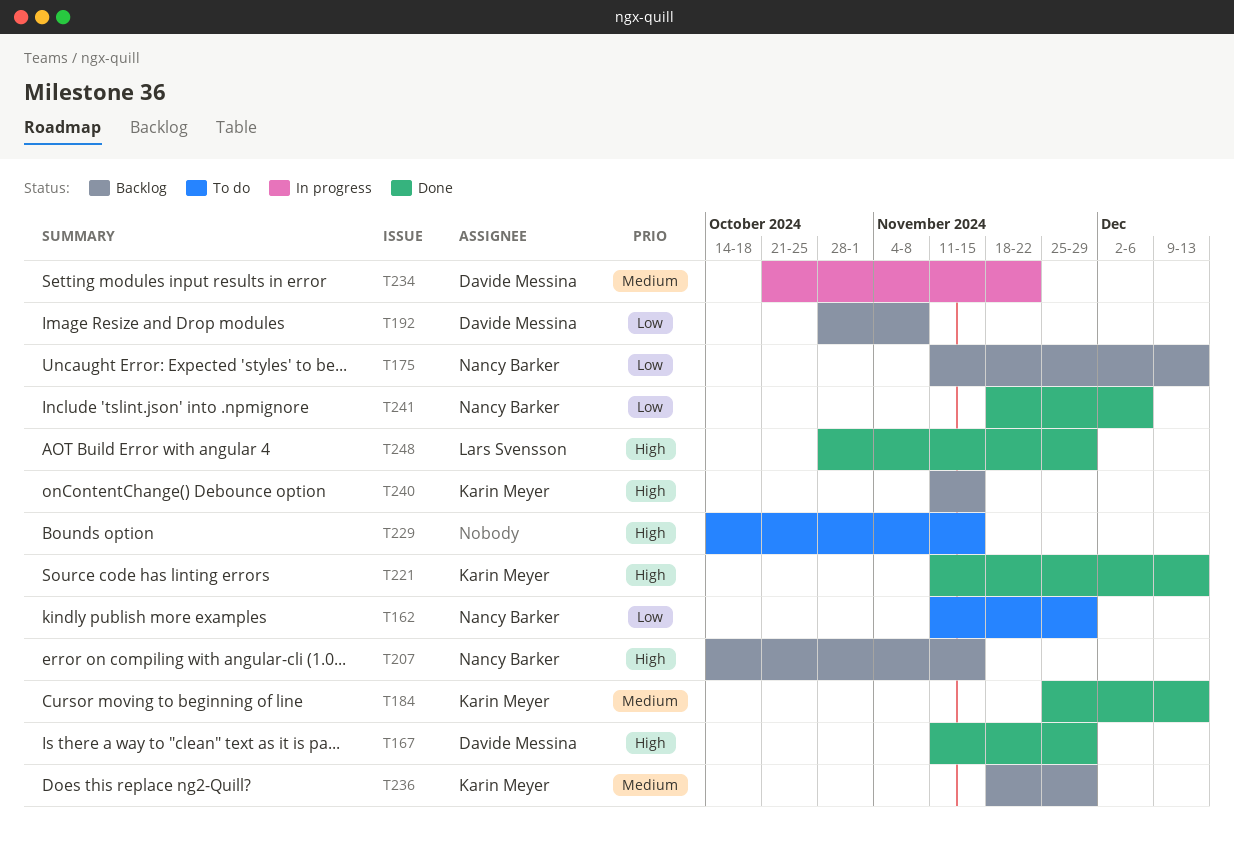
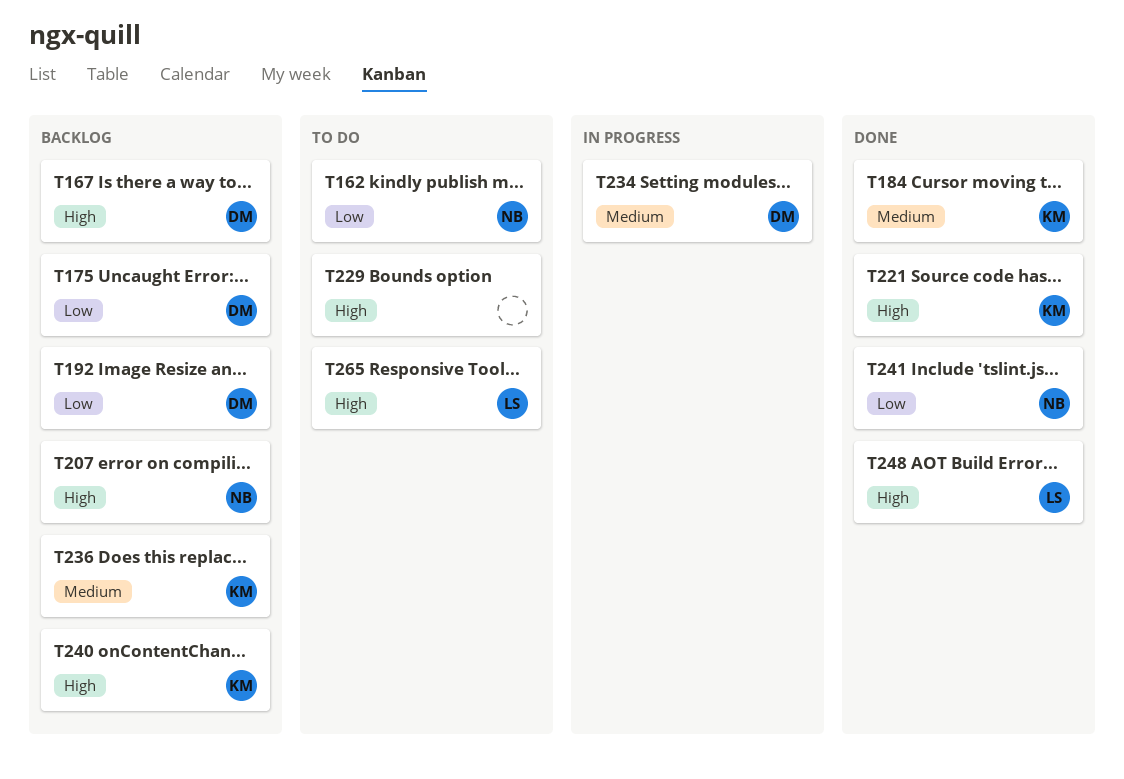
T167, status: Done -> Backlog
T175, owner: Nancy Barker -> Davide Messina
T265: none -> present

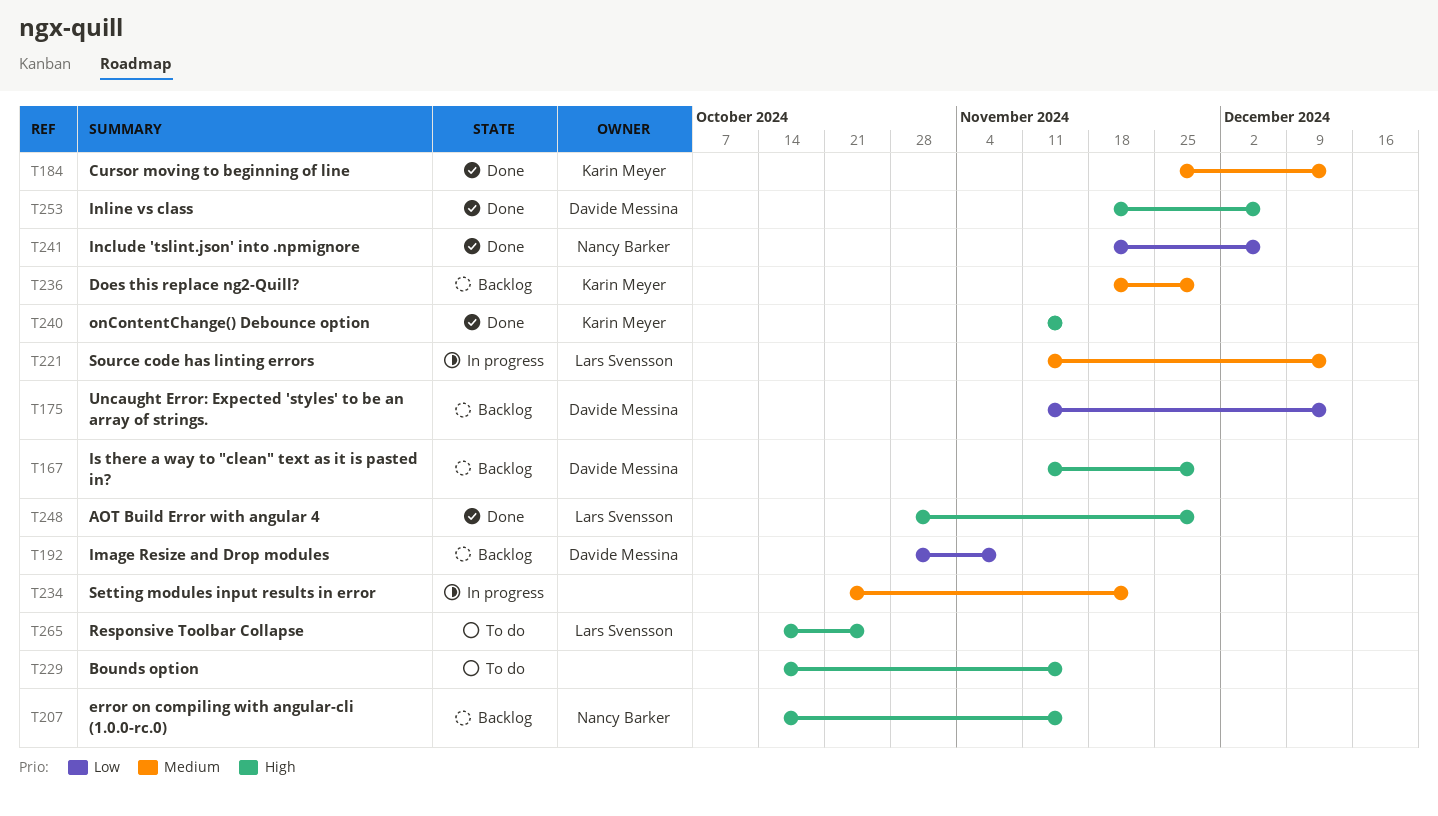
T162: present -> none
T221, status: Done -> In progress
T221, owner: Karin Meyer -> Lars Svensson
T221, priority: High -> Medium
T234, owner: Davide Messina -> none
T240, status: Backlog -> Done
T253: none -> present

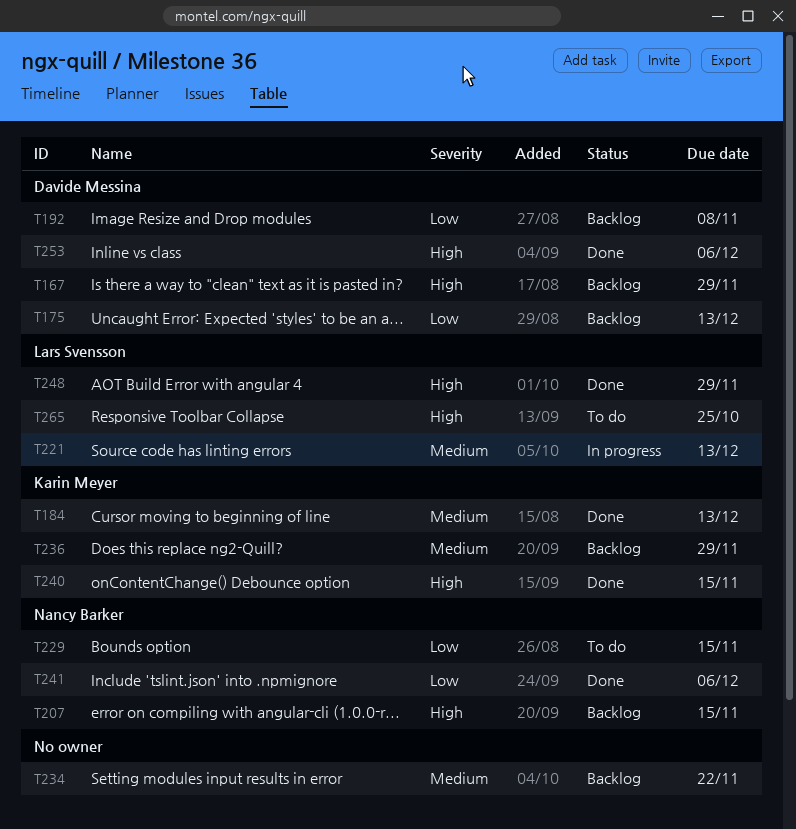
T229, owner: none -> Nancy Barker
T229, priority: High -> Low
T234, status: In progress -> Backlog

